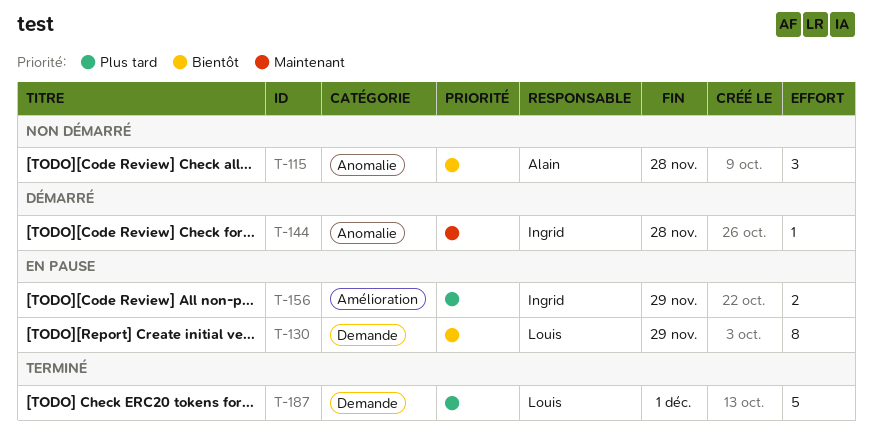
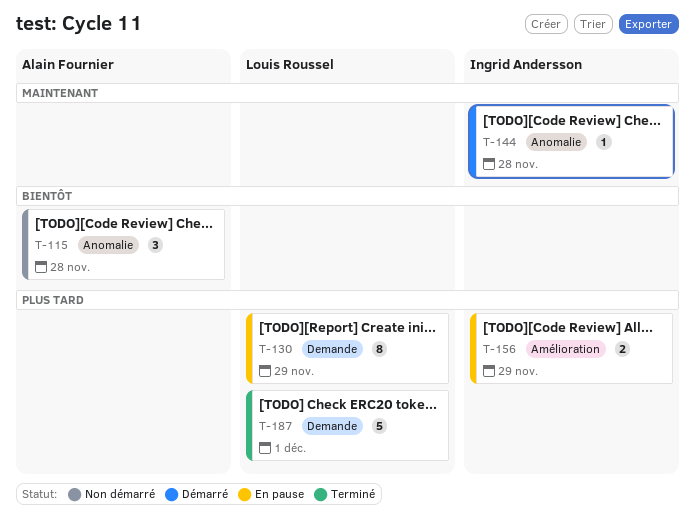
T-130, priority: Bientôt -> Plus tard

